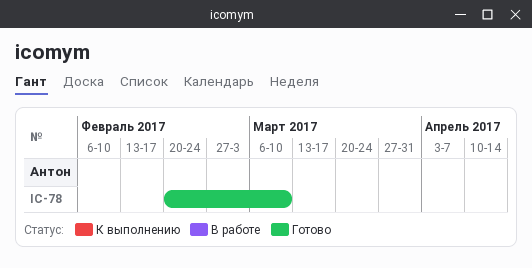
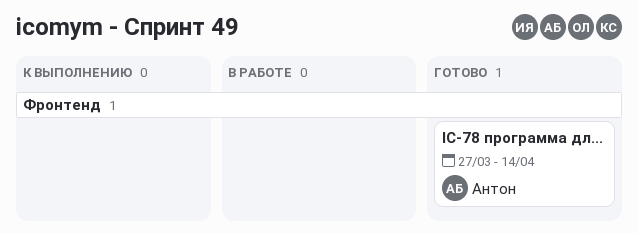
IC-78, start: Feb 20 -> Mar 27
IC-78, due: Mar 10 -> Apr 14

